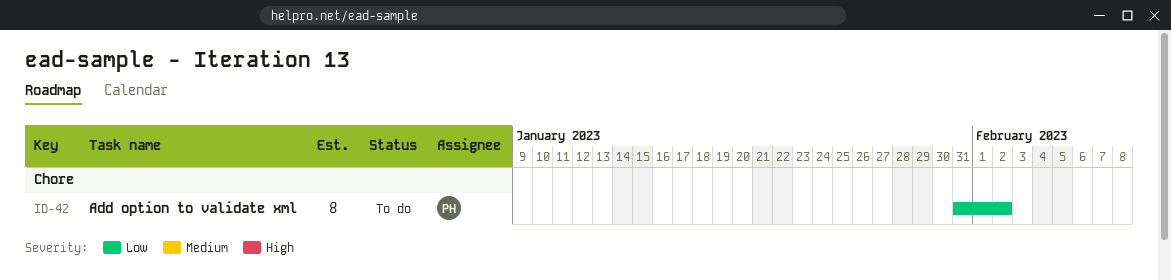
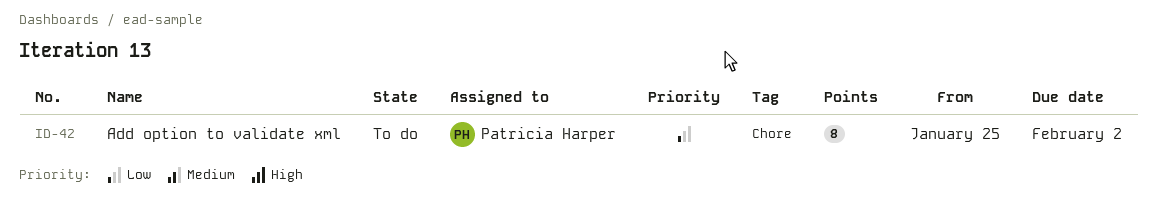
ID-42, start: Jan 31 -> Jan 25

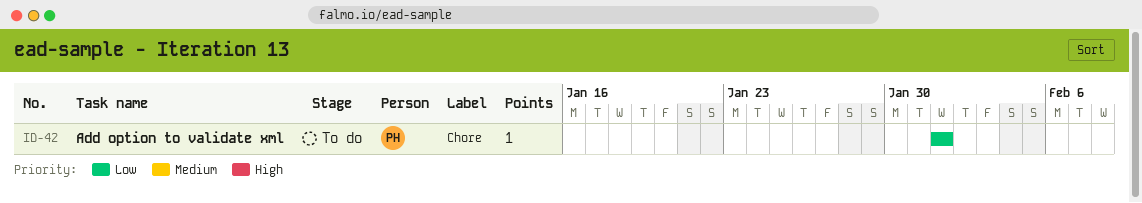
ID-42, estimate: 8 -> 1
ID-42, start: Jan 25 -> Feb 1
ID-42, due: Feb 2 -> Feb 1

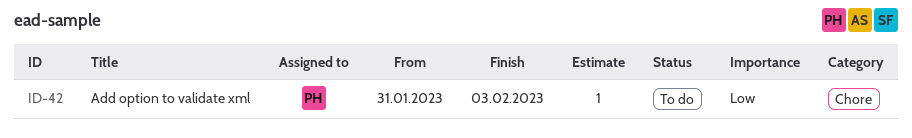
ID-42, start: Feb 1 -> Jan 31
ID-42, due: Feb 1 -> Feb 3

